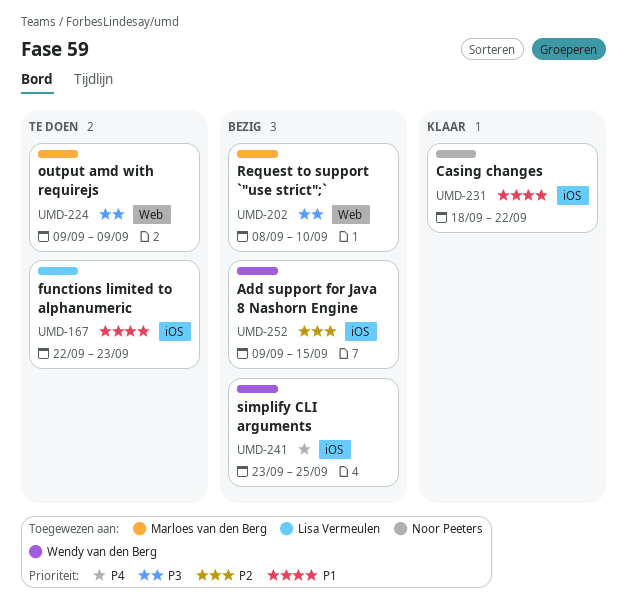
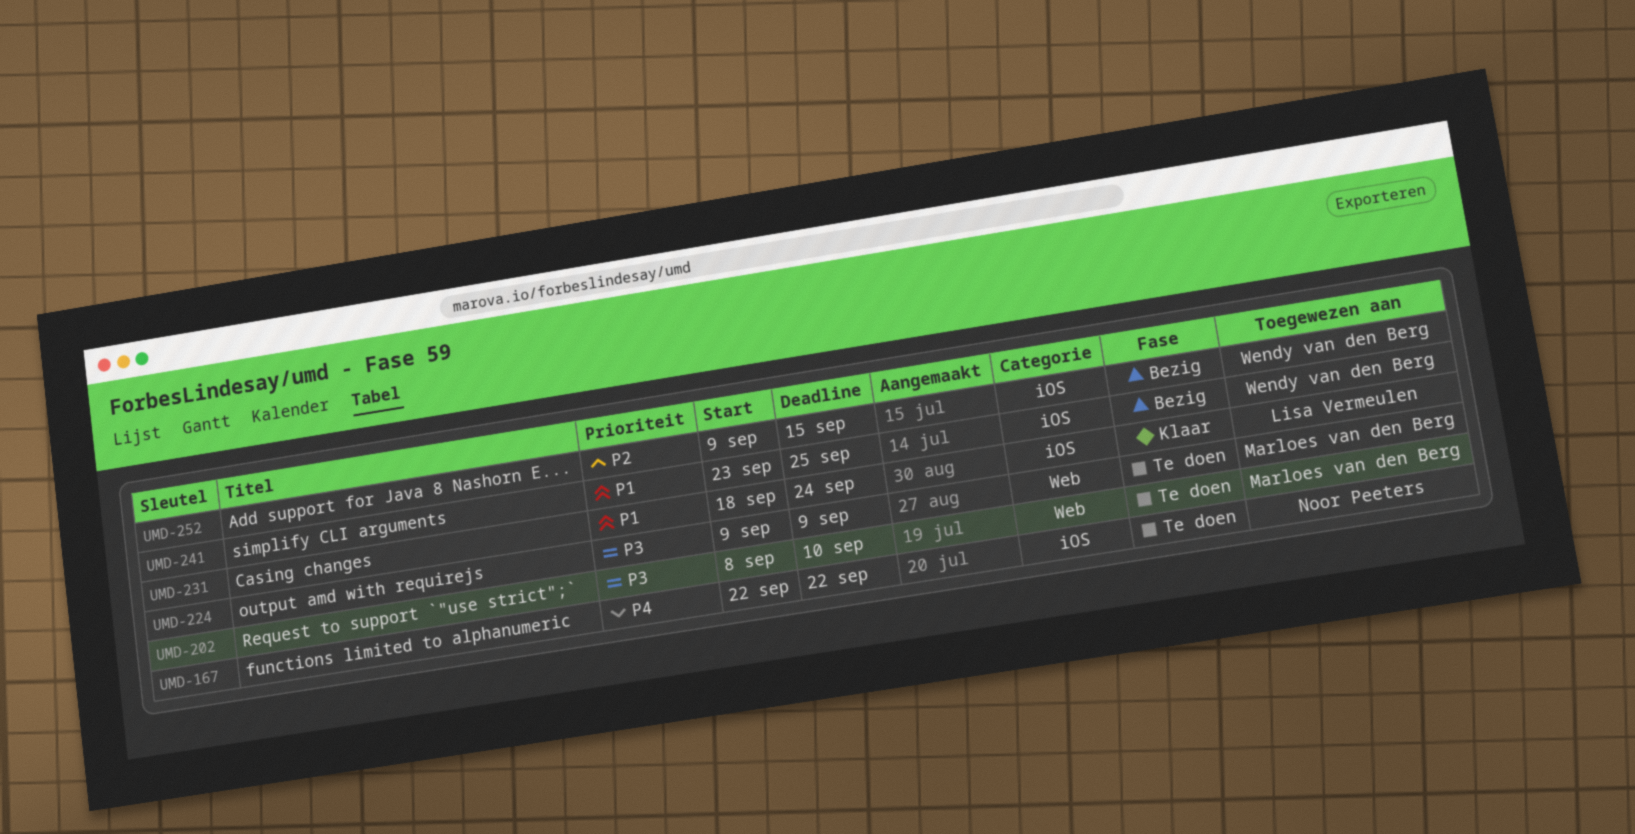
UMD-167, owner: Lisa Vermeulen -> Noor Peeters
UMD-167, priority: P1 -> P4
UMD-167, due: Sep 23 -> Sep 22
UMD-202, status: Bezig -> Te doen
UMD-231, owner: Noor Peeters -> Lisa Vermeulen
UMD-231, due: Sep 22 -> Sep 24
UMD-241, priority: P4 -> P1

